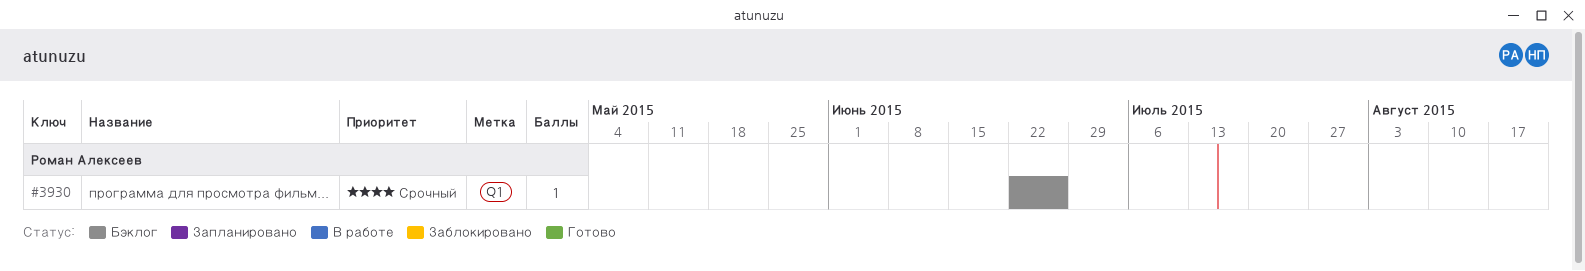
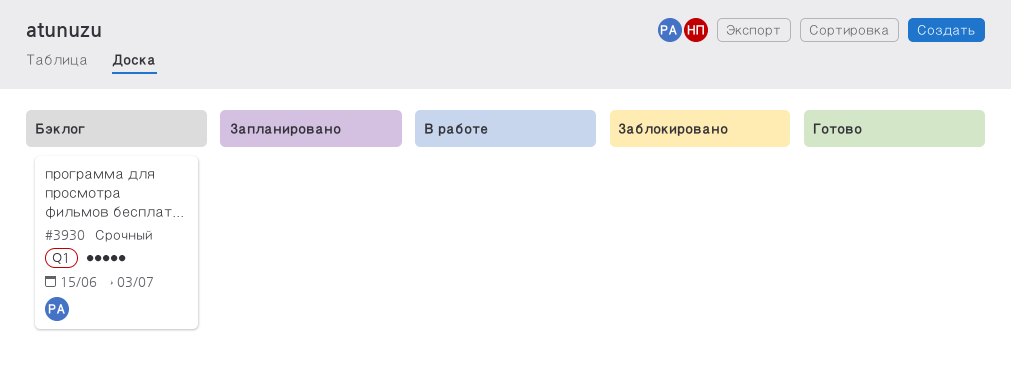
#3930, estimate: 1 -> 5
#3930, start: Jun 22 -> Jun 15
#3930, due: Jun 26 -> Jul 3

